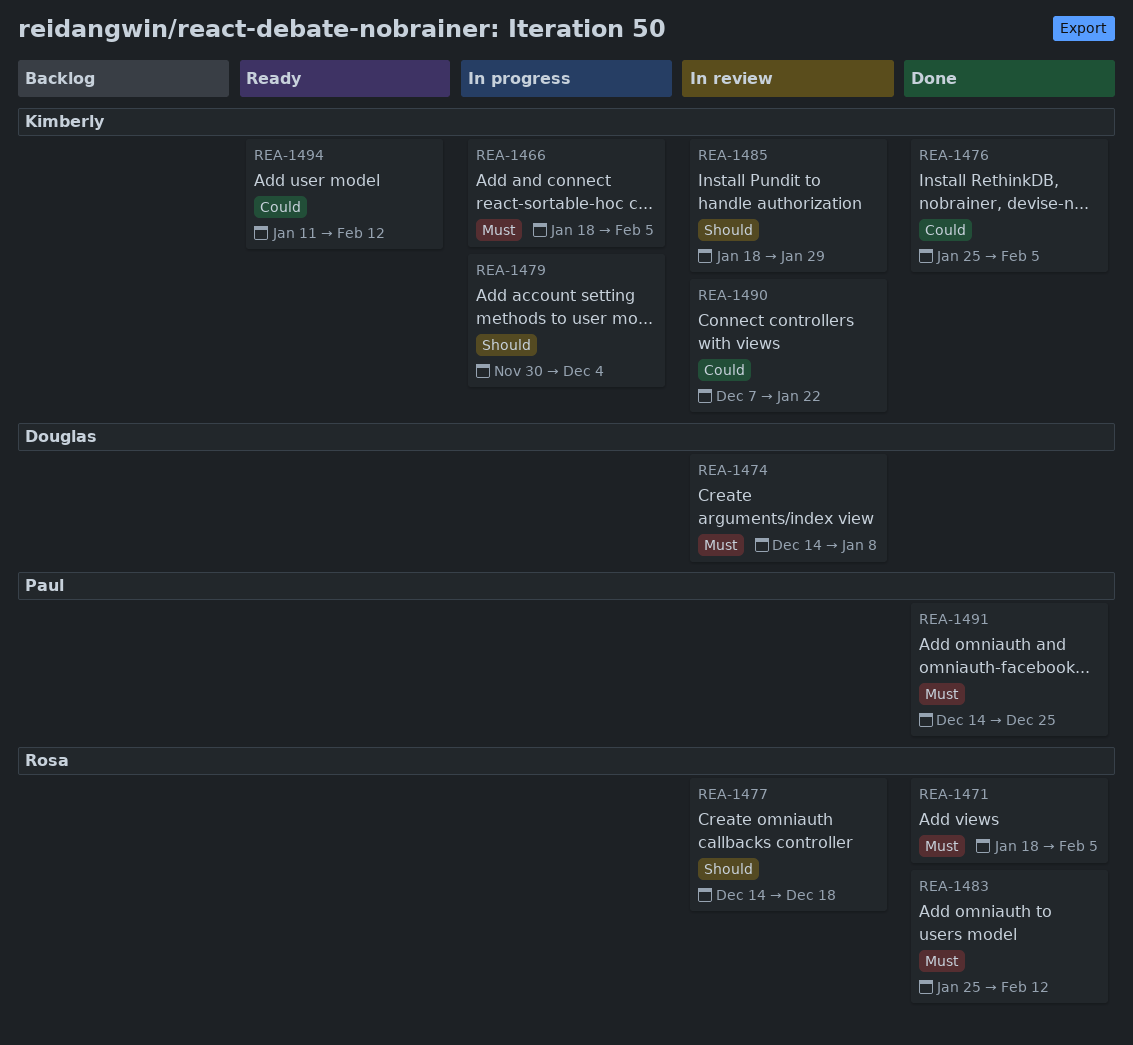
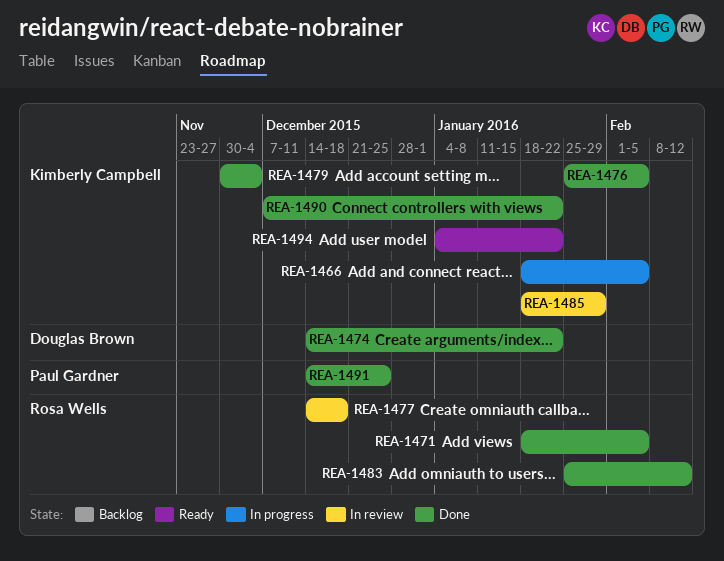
REA-1474, status: In review -> Done
REA-1474, due: Jan 8 -> Jan 22
REA-1479, status: In progress -> Done
REA-1490, status: In review -> Done
REA-1494, start: Jan 11 -> Jan 4
REA-1494, due: Feb 12 -> Jan 22

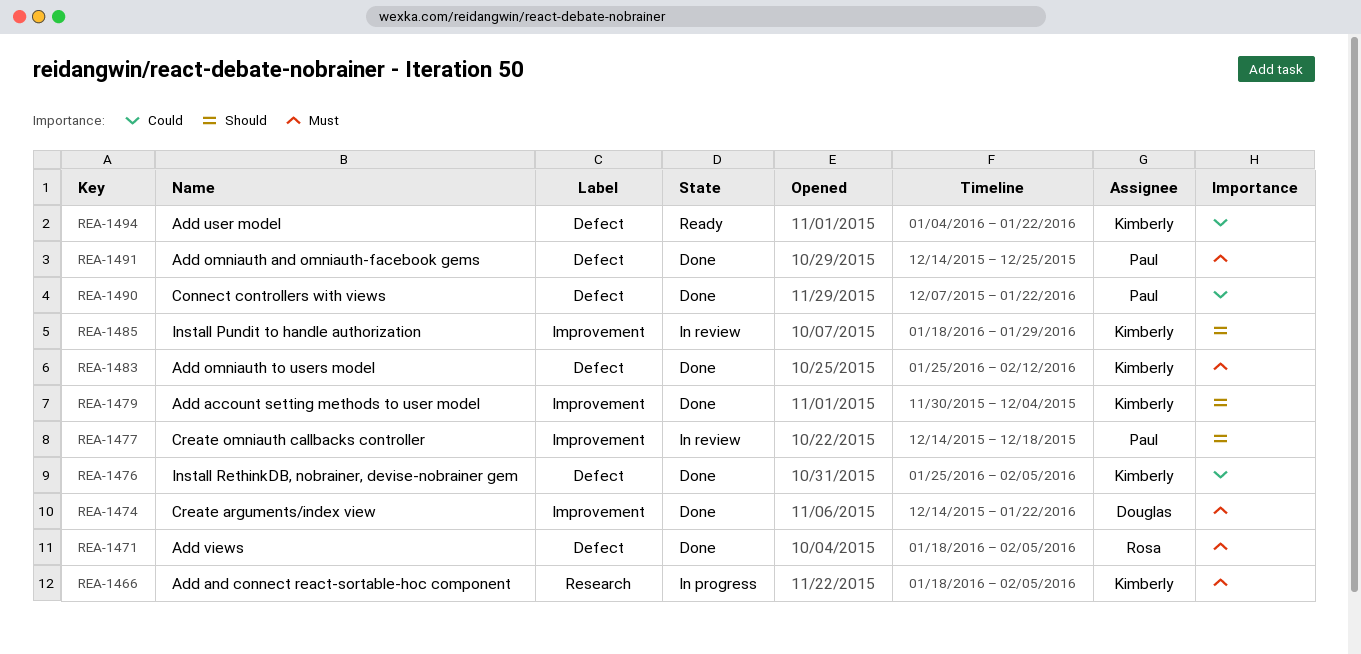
REA-1477, owner: Rosa Wells -> Paul Gardner
REA-1483, owner: Rosa Wells -> Kimberly Campbell
REA-1490, owner: Kimberly Campbell -> Paul Gardner

